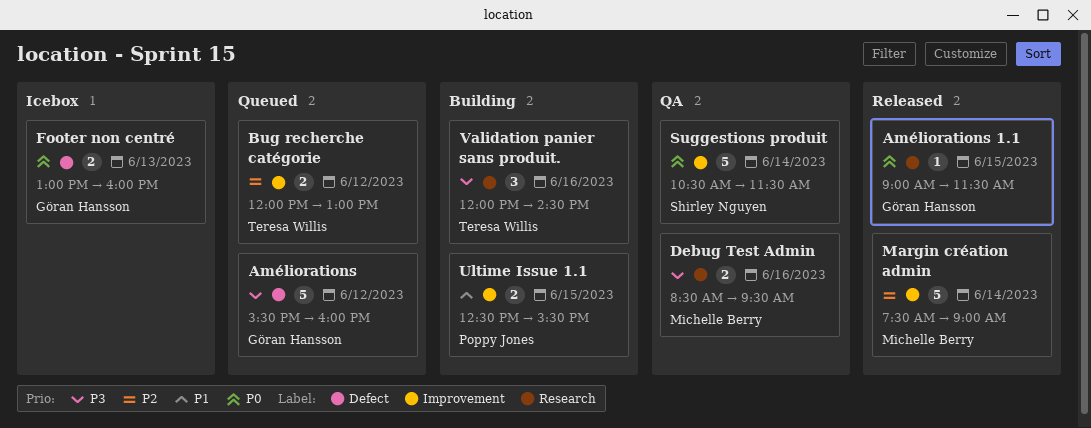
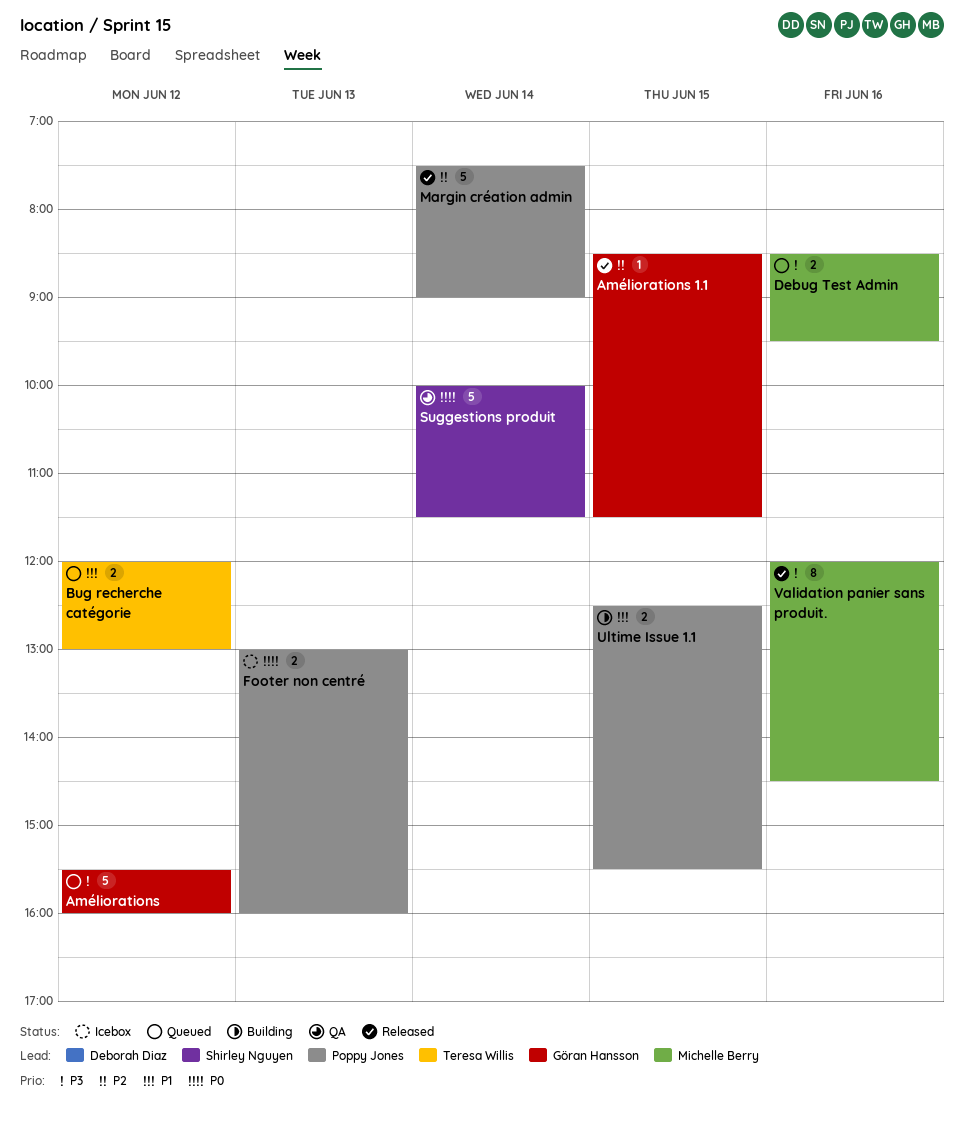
Améliorations 1.1, priority: P0 -> P2
Améliorations 1.1, begins: 09:00 -> 08:30
Bug recherche catégorie, priority: P2 -> P1
Debug Test Admin, status: QA -> Queued
Footer non centré, owner: Göran Hansson -> Poppy Jones
Margin création admin, owner: Michelle Berry -> Poppy Jones
Suggestions produit, begins: 10:30 -> 10:00
Validation panier sans produit., status: Building -> Released
Validation panier sans produit., owner: Teresa Willis -> Michelle Berry
Validation panier sans produit., estimate: 3 -> 8

